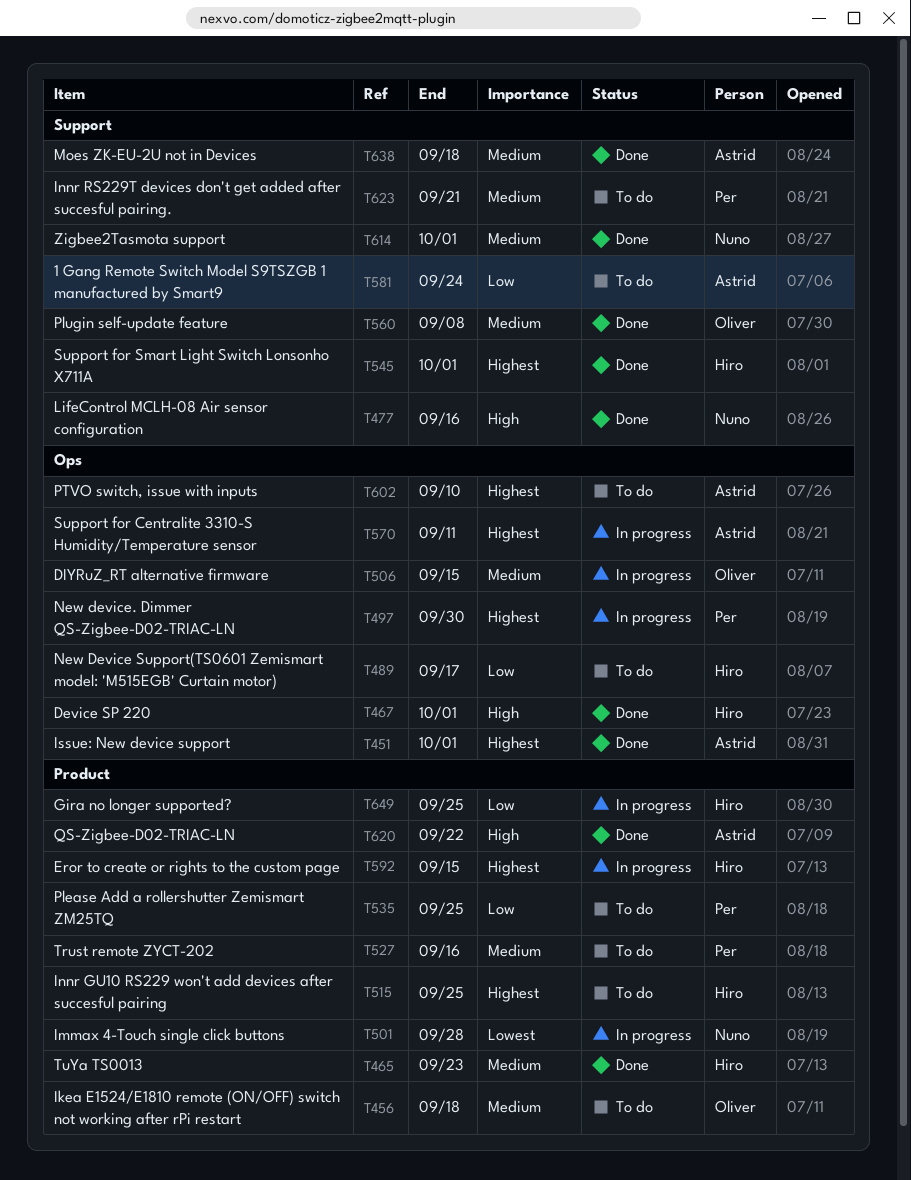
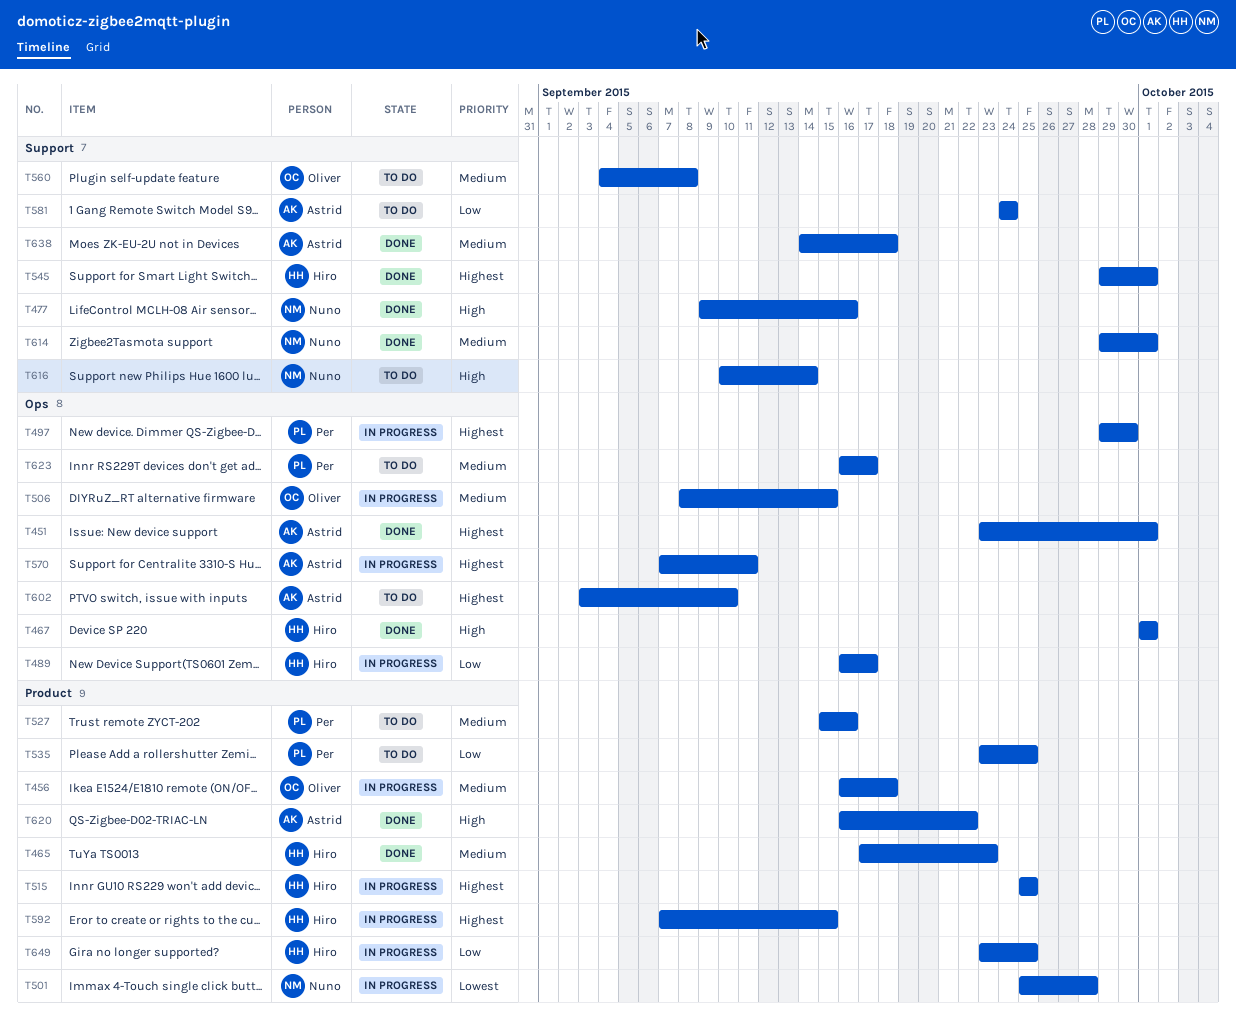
T456, status: To do -> In progress
T489, status: To do -> In progress
T515, status: To do -> In progress
T560, status: Done -> To do
T616: none -> present
T623, label: Support -> Ops
T623, due: Sep 21 -> Sep 17

